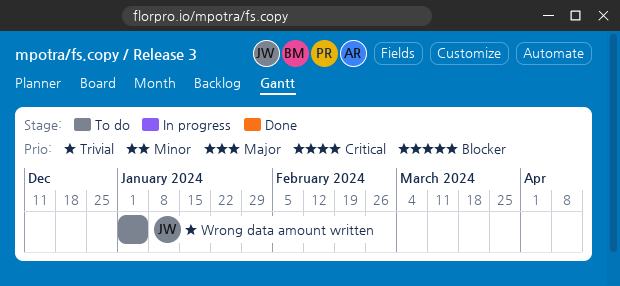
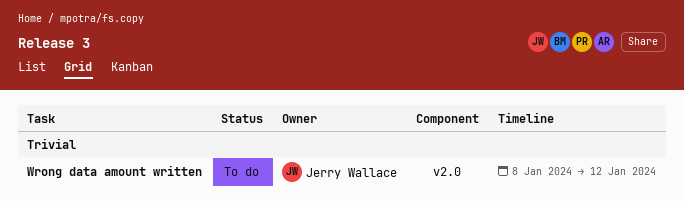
Wrong data amount written, start: Jan 1 -> Jan 8
Wrong data amount written, due: Jan 5 -> Jan 12

